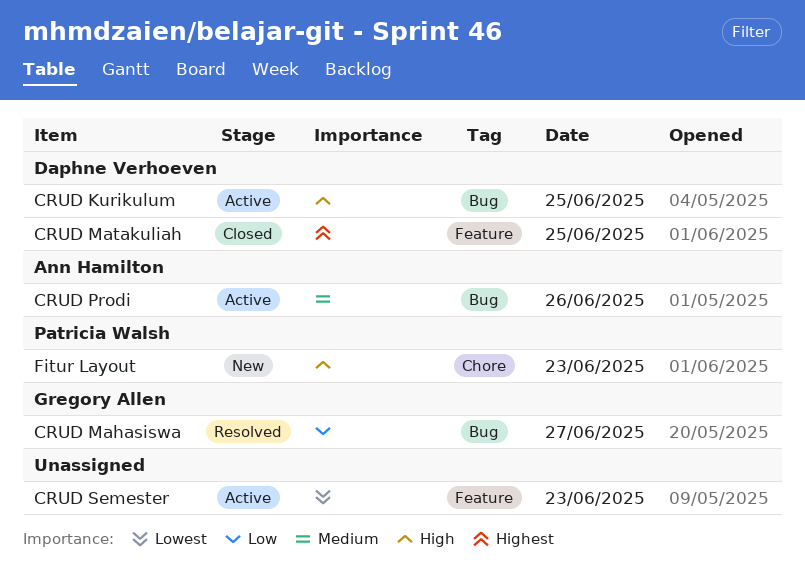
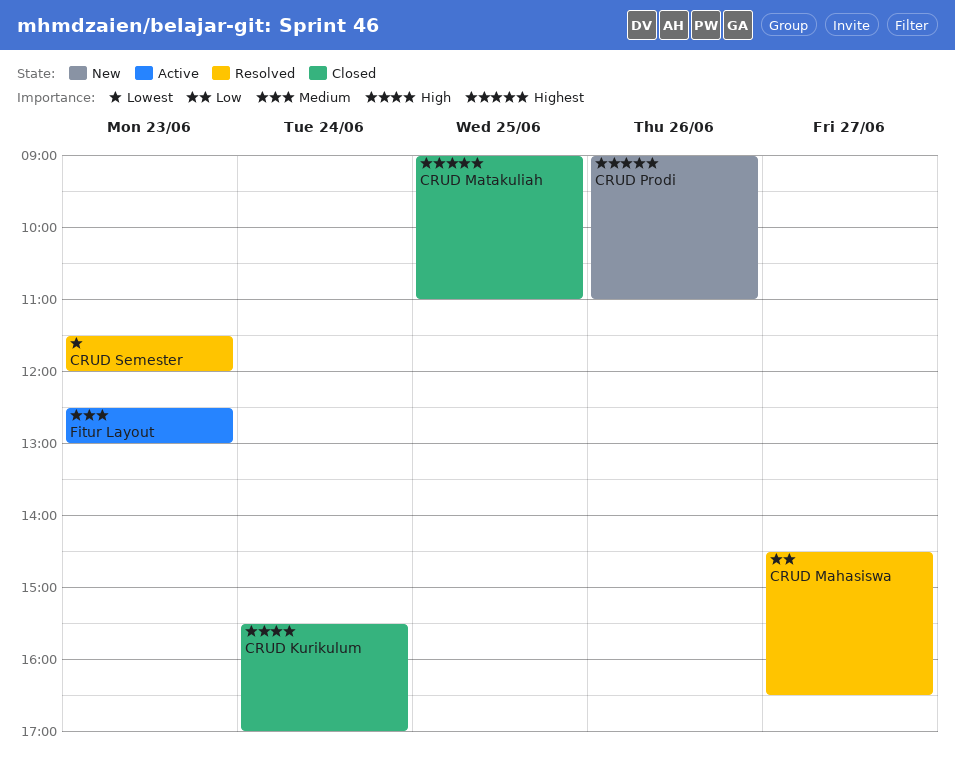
CRUD Kurikulum, status: Active -> Closed
CRUD Kurikulum, day: Jun 25 -> Jun 24
CRUD Prodi, status: Active -> New
CRUD Prodi, priority: Medium -> Highest
CRUD Semester, status: Active -> Resolved
Fitur Layout, status: New -> Active
Fitur Layout, priority: High -> Medium

